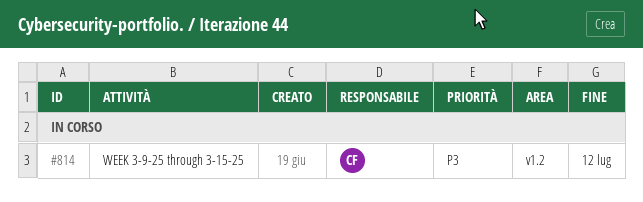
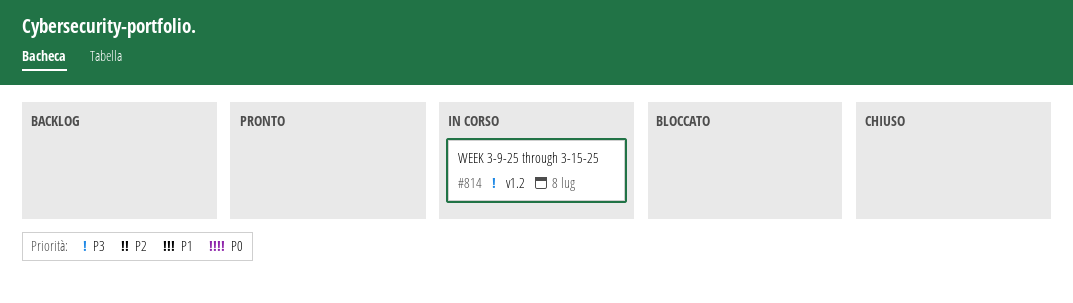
#814, due: Jul 12 -> Jul 8

